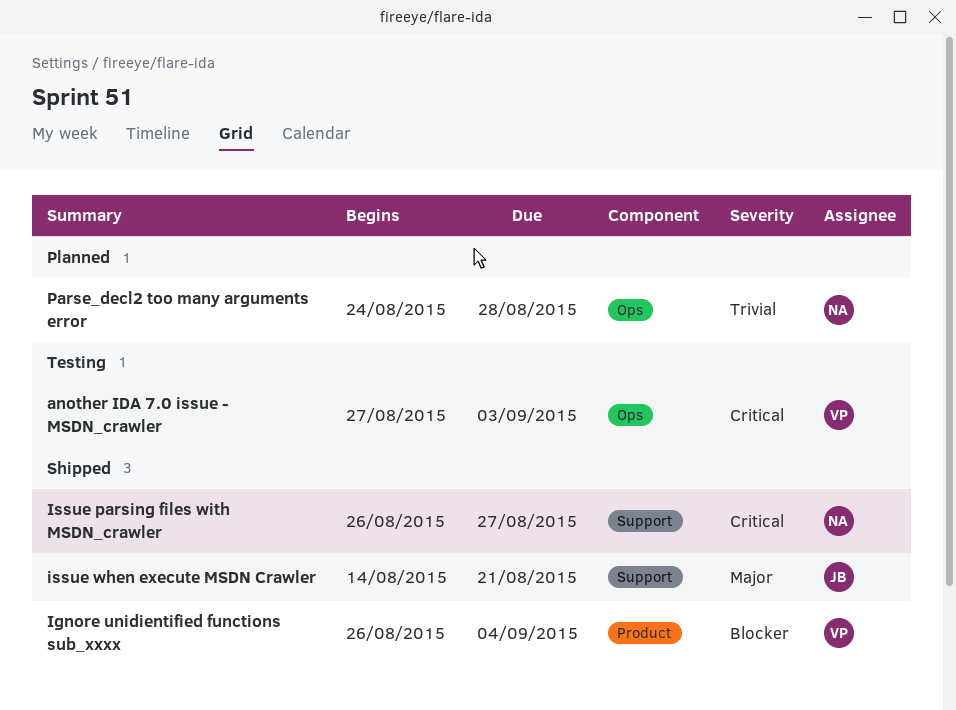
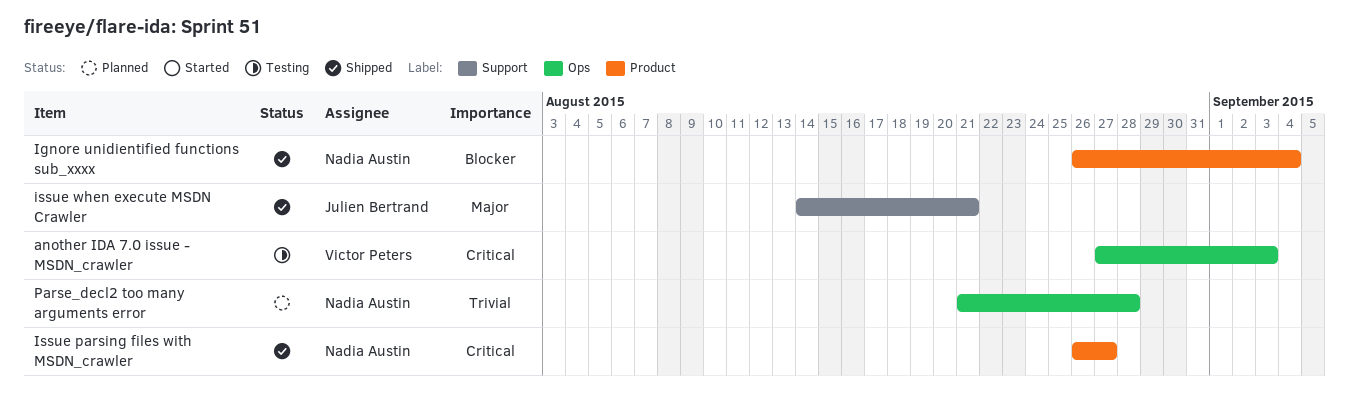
Ignore unidientified functions sub_xxxx, owner: Victor Peters -> Nadia Austin
Issue parsing files with MSDN_crawler, label: Support -> Product
Parse_decl2 too many arguments error, start: Aug 24 -> Aug 21

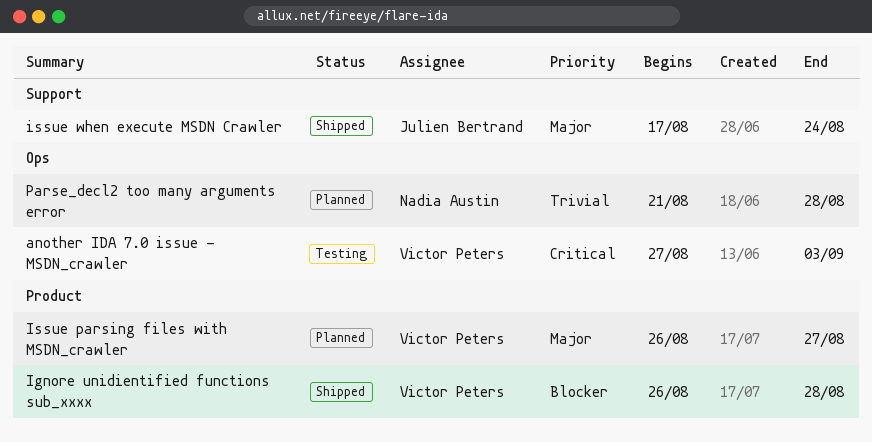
Ignore unidientified functions sub_xxxx, owner: Nadia Austin -> Victor Peters
Ignore unidientified functions sub_xxxx, due: Sep 4 -> Aug 28
Issue parsing files with MSDN_crawler, status: Shipped -> Planned
Issue parsing files with MSDN_crawler, owner: Nadia Austin -> Victor Peters
Issue parsing files with MSDN_crawler, priority: Critical -> Major
issue when execute MSDN Crawler, start: Aug 14 -> Aug 17
issue when execute MSDN Crawler, due: Aug 21 -> Aug 24

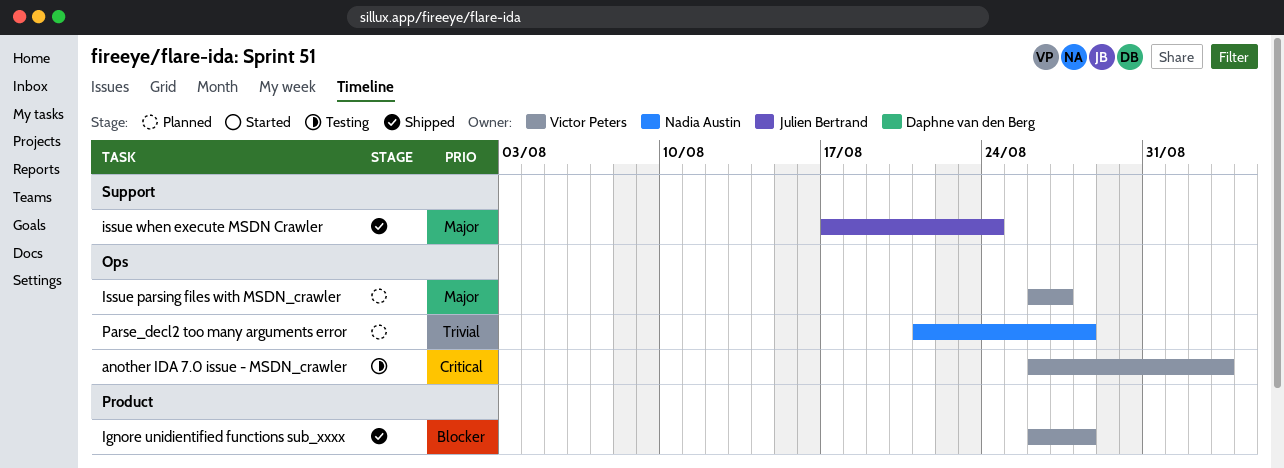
another IDA 7.0 issue - MSDN_crawler, start: Aug 27 -> Aug 26
Issue parsing files with MSDN_crawler, label: Product -> Ops

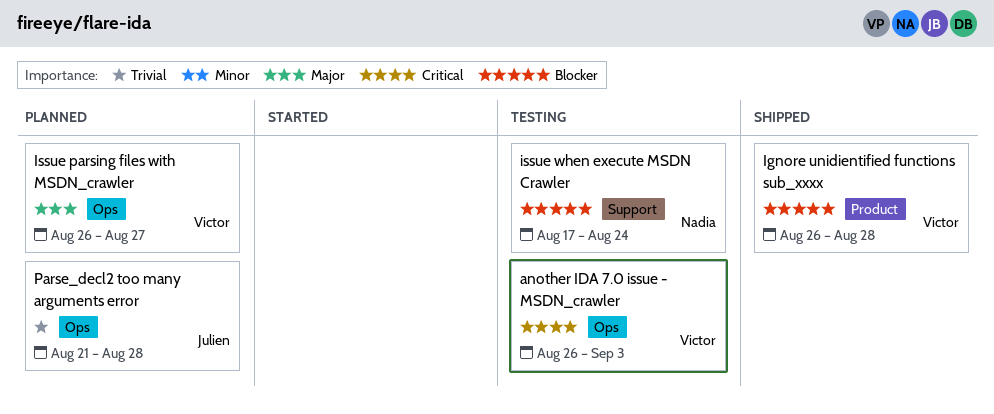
issue when execute MSDN Crawler, status: Shipped -> Testing
issue when execute MSDN Crawler, owner: Julien Bertrand -> Nadia Austin
issue when execute MSDN Crawler, priority: Major -> Blocker
Parse_decl2 too many arguments error, owner: Nadia Austin -> Julien Bertrand

